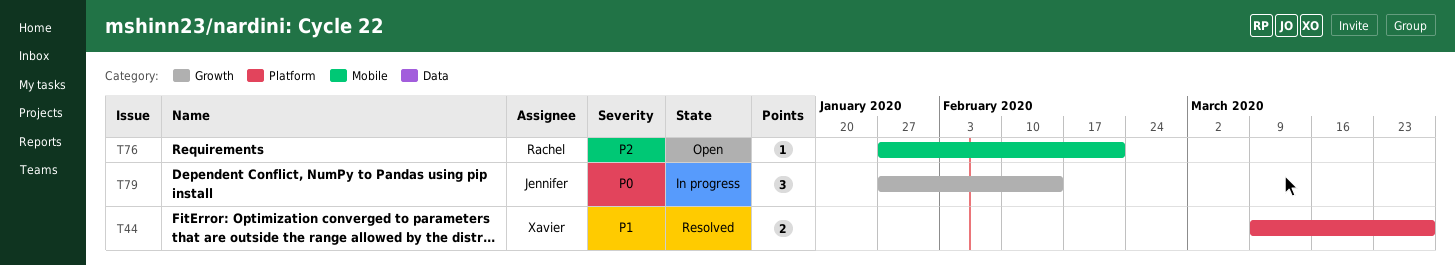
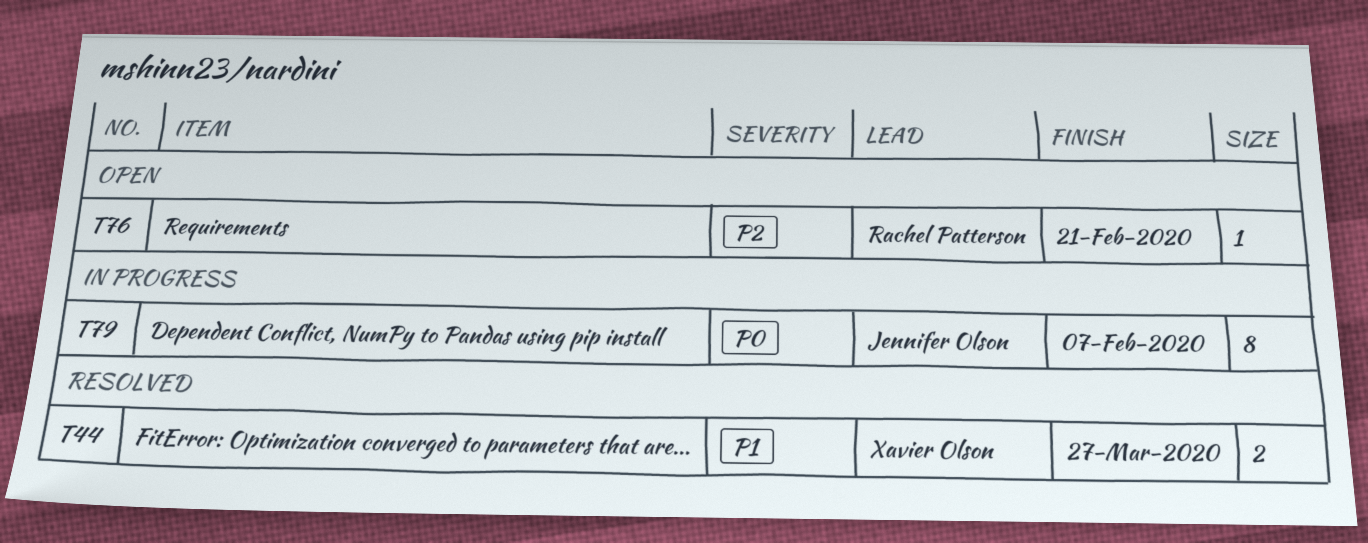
T79, estimate: 3 -> 8
T79, due: Feb 14 -> Feb 7

